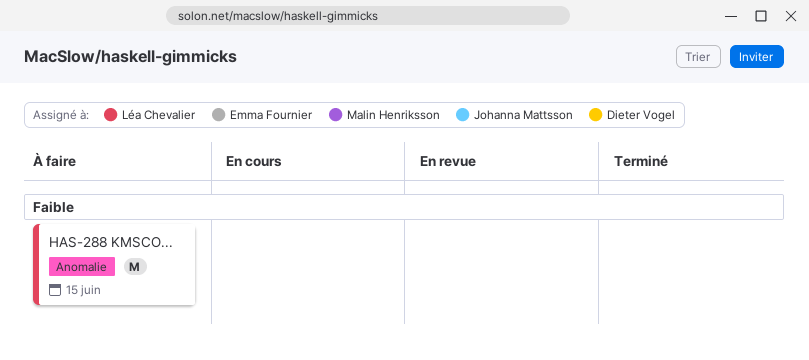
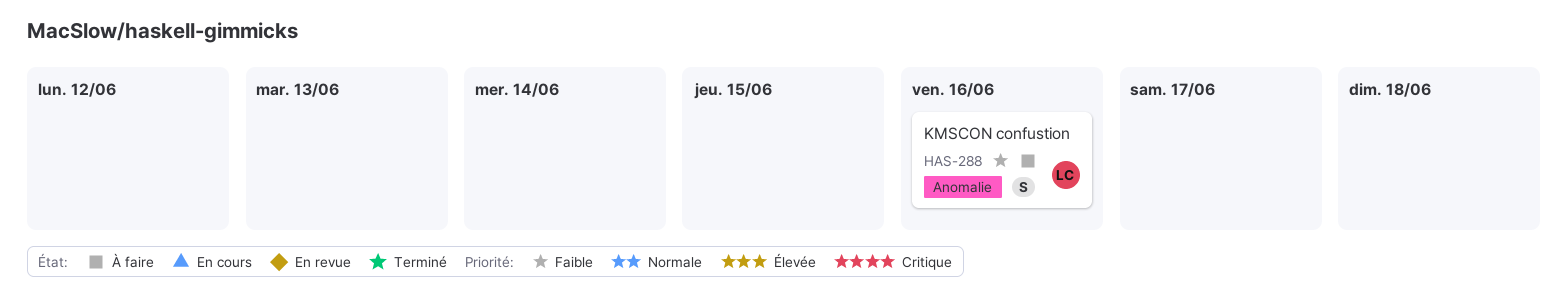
HAS-288, estimate: M -> S
HAS-288, due: Jun 15 -> Jun 16

